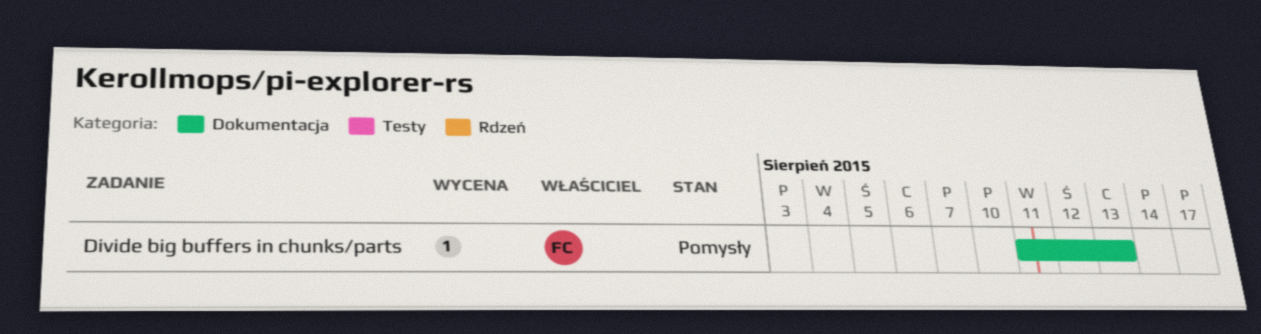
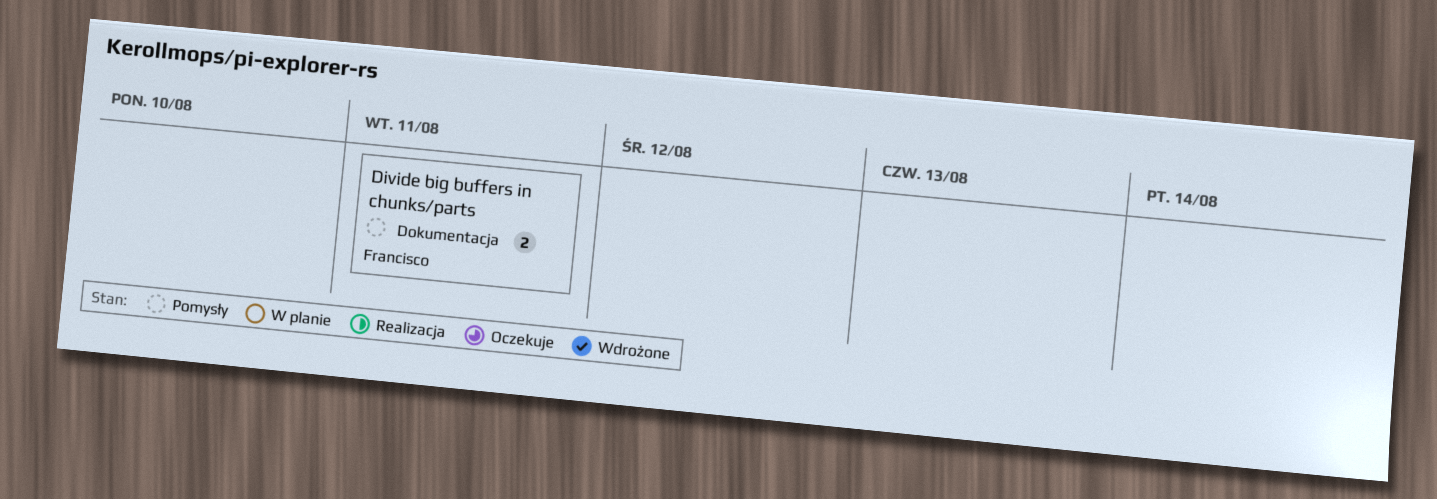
Divide big buffers in chunks/parts, estimate: 1 -> 2
Divide big buffers in chunks/parts, due: Aug 13 -> Aug 11

